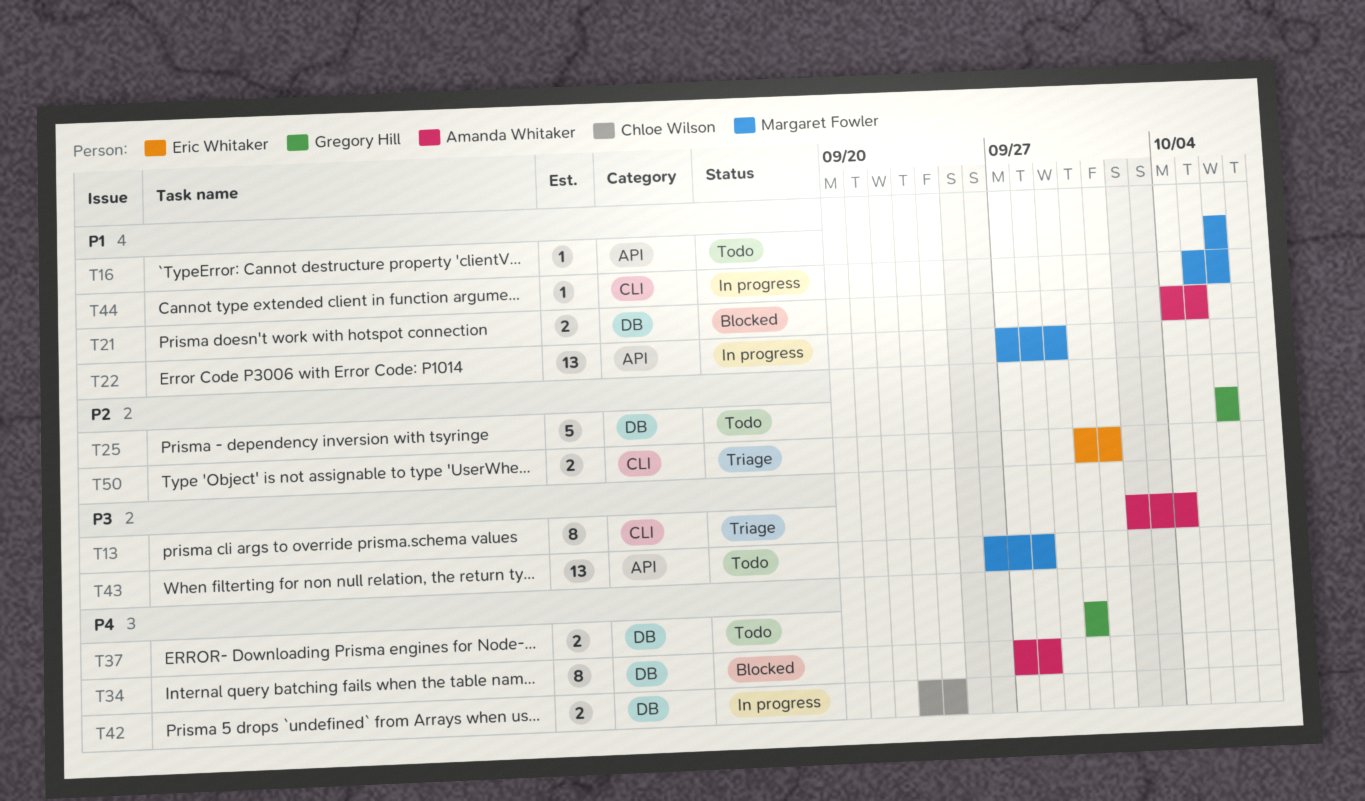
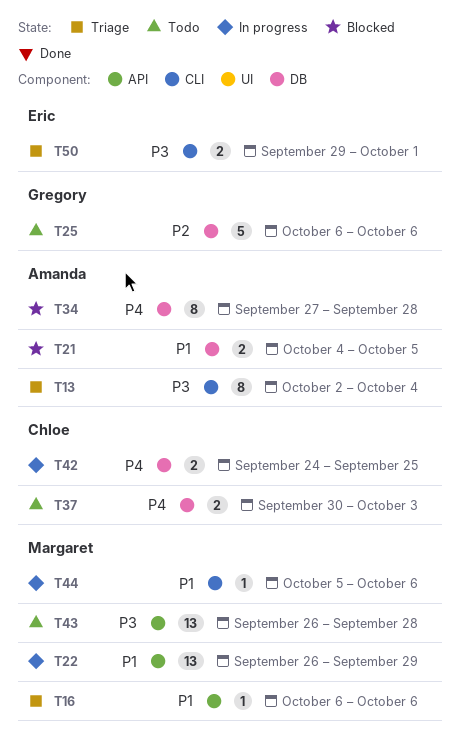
T16, status: Todo -> Triage
T22, start: Sep 27 -> Sep 26
T37, owner: Gregory Hill -> Chloe Wilson
T37, due: Sep 30 -> Oct 3
T42, start: Sep 23 -> Sep 24
T42, due: Sep 24 -> Sep 25
T50, priority: P2 -> P3
T50, start: Sep 30 -> Sep 29

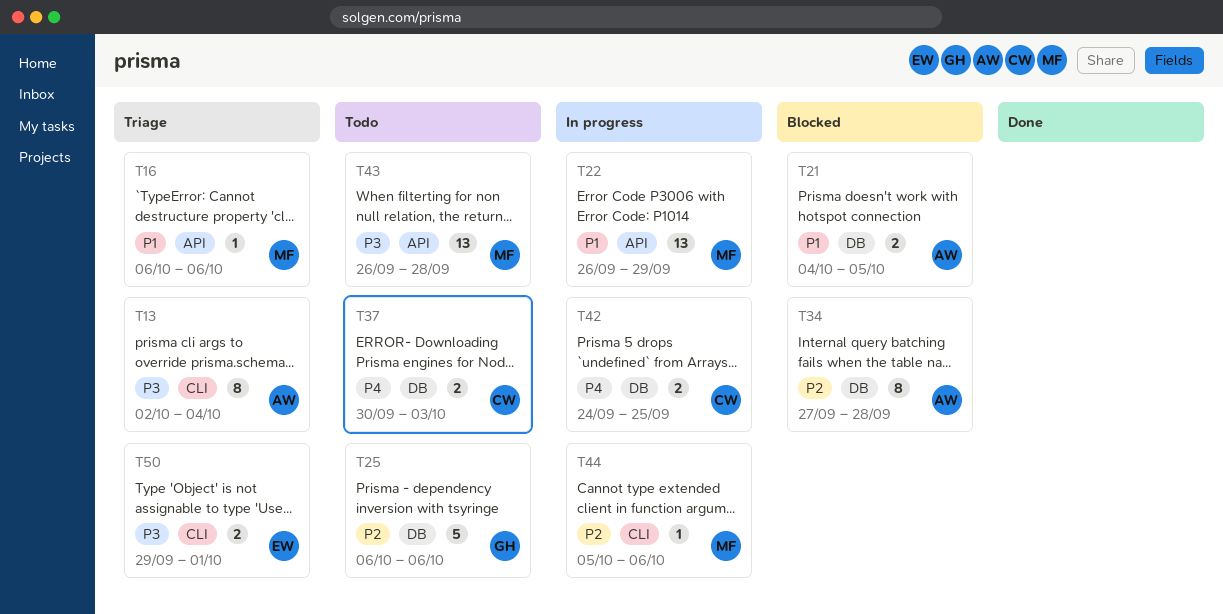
T34, priority: P4 -> P2
T44, priority: P1 -> P2

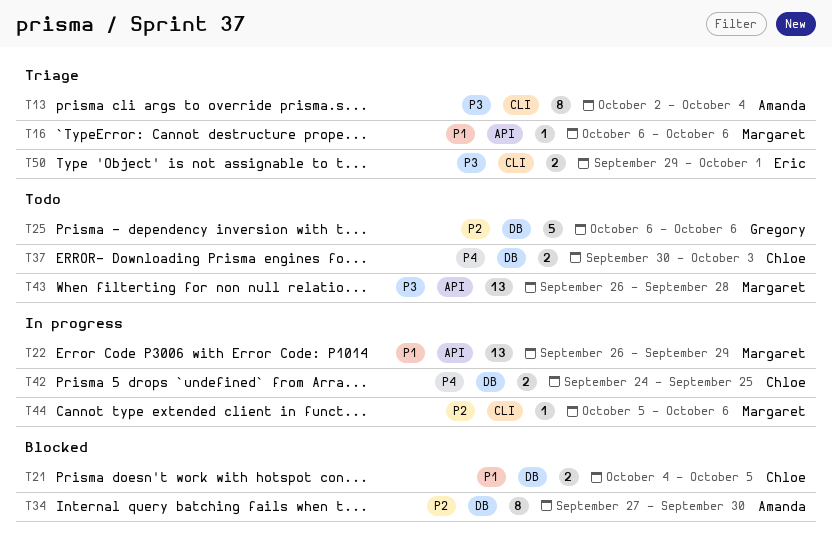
T21, owner: Amanda -> Chloe
T34, due: Sep 28 -> Sep 30

